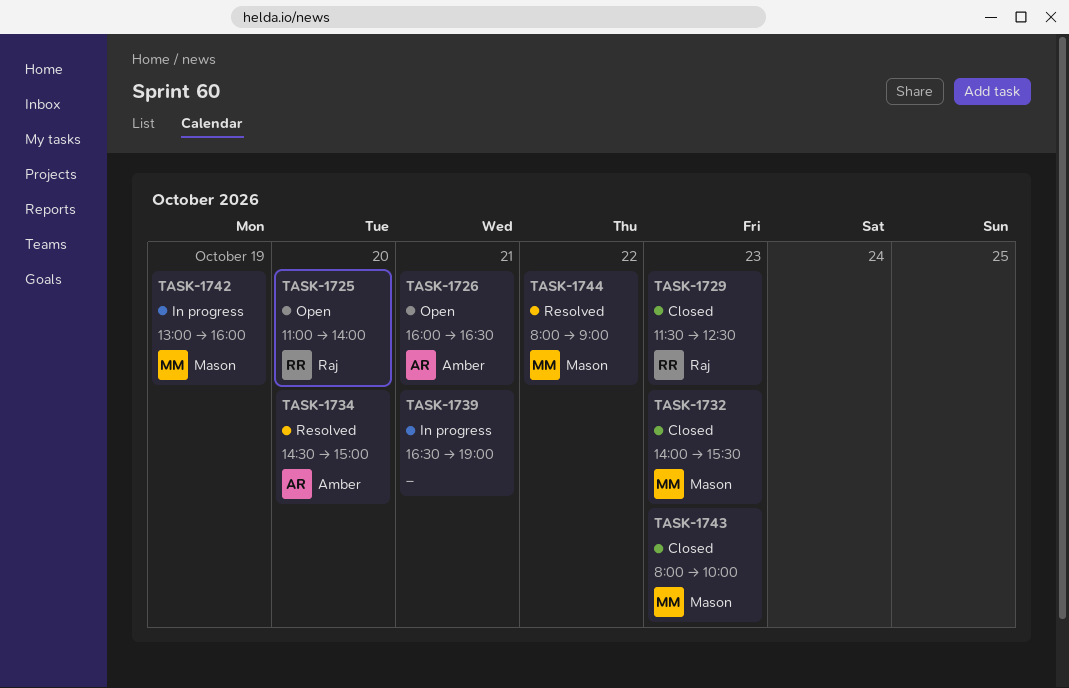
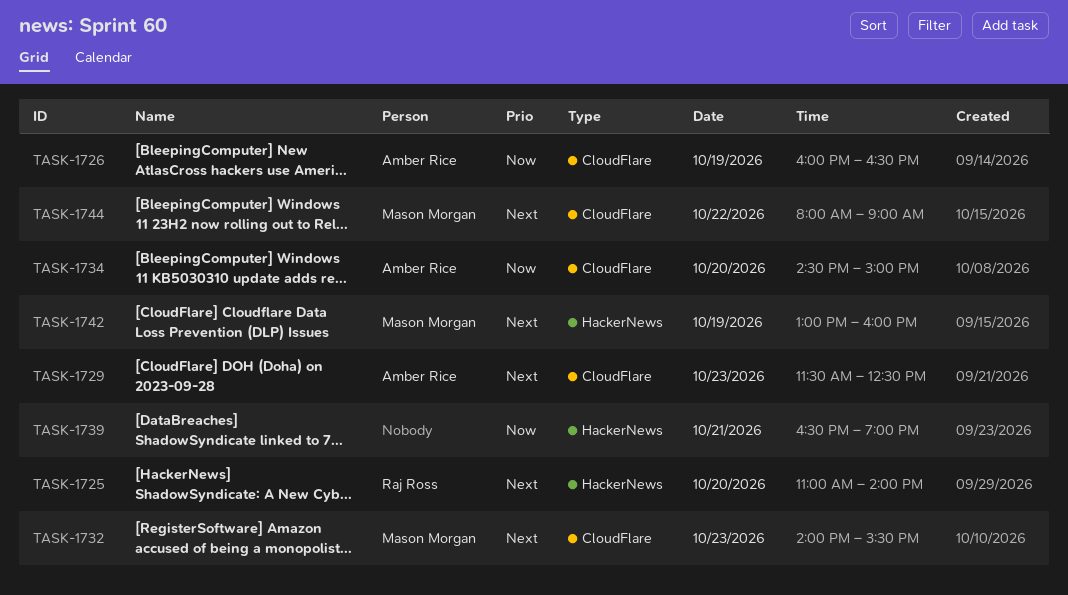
TASK-1726, day: Oct 21 -> Oct 19
TASK-1729, owner: Raj Ross -> Amber Rice
TASK-1743: present -> none

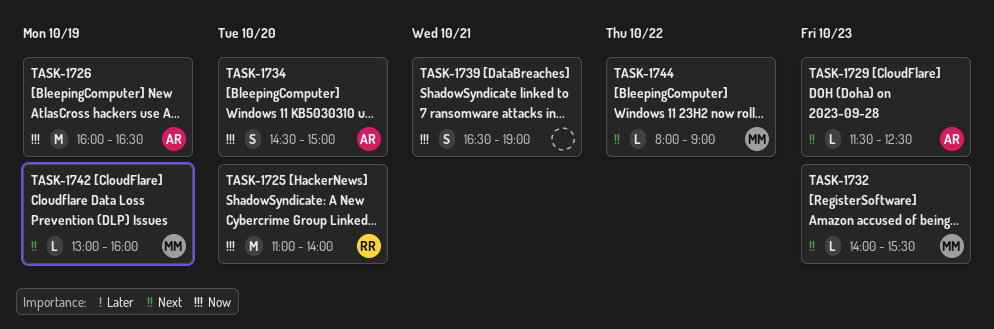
TASK-1725, priority: Next -> Now

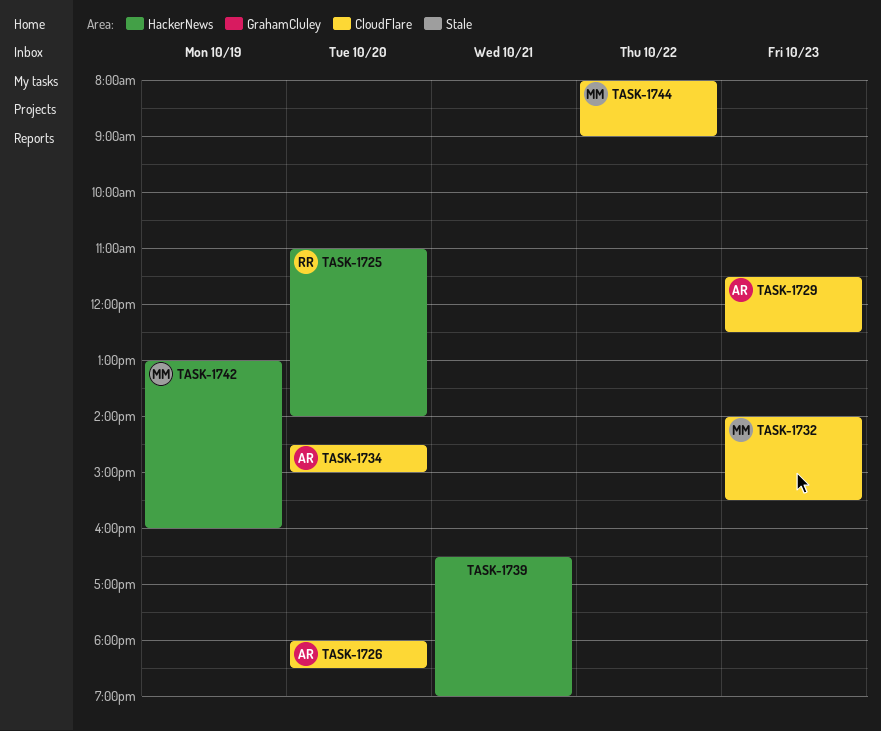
TASK-1726, day: Oct 19 -> Oct 20
TASK-1726, begins: 16:00 -> 18:00
TASK-1726, ends: 16:30 -> 18:30

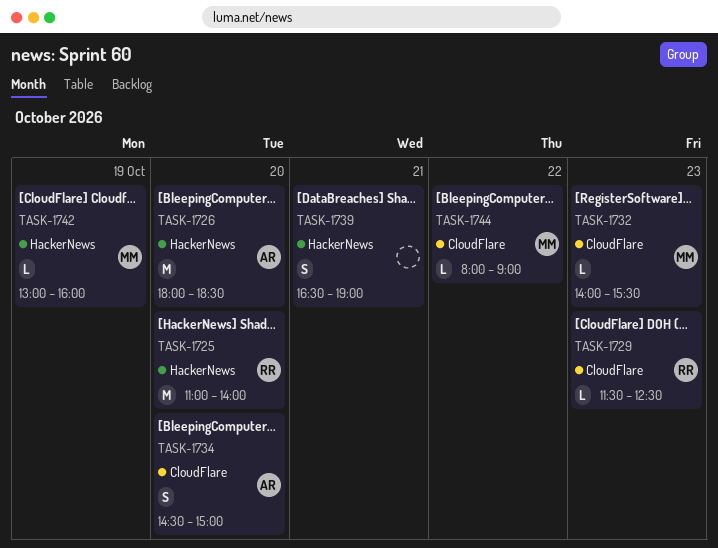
TASK-1726, label: CloudFlare -> HackerNews
TASK-1729, owner: AR -> RR

